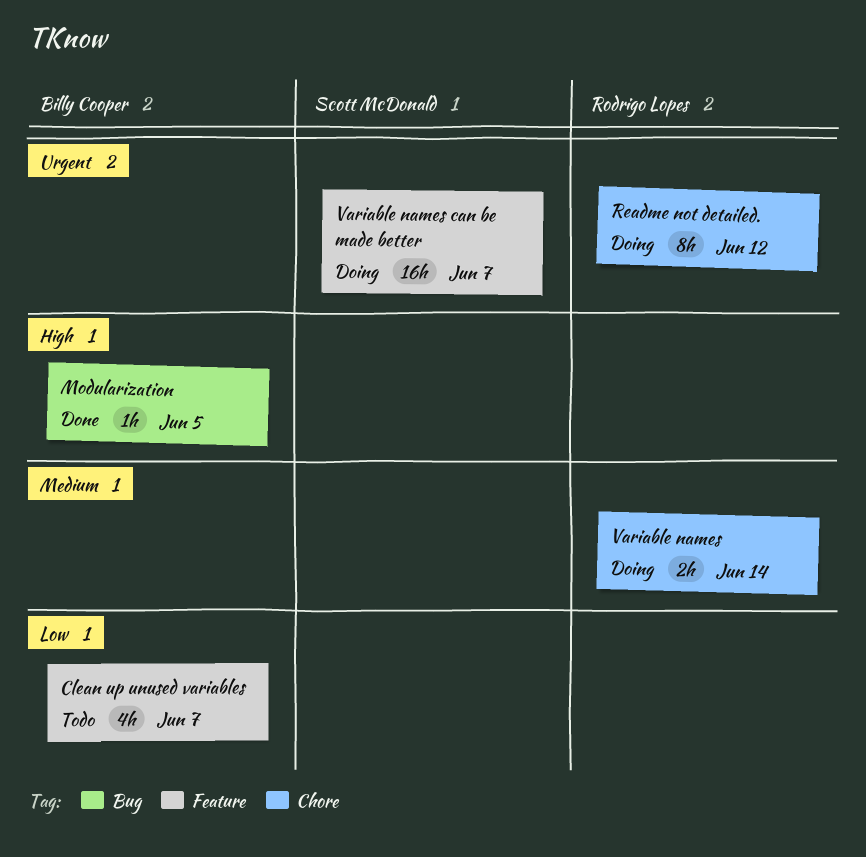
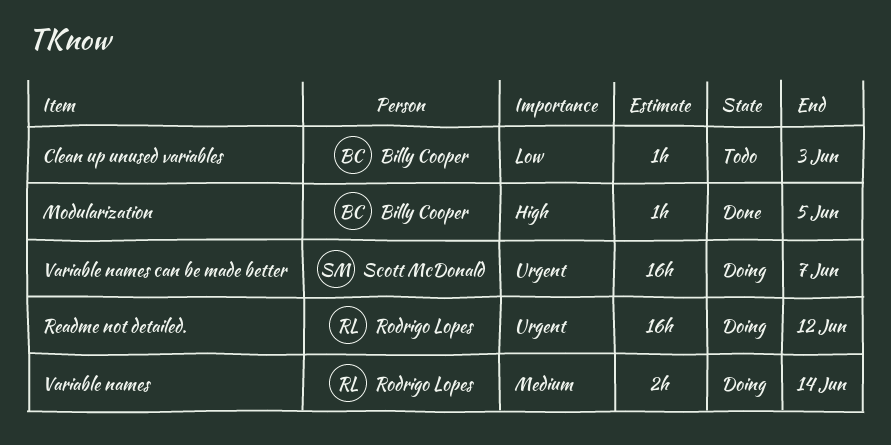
Clean up unused variables, estimate: 4h -> 1h
Clean up unused variables, due: Jun 7 -> Jun 3
Readme not detailed., estimate: 8h -> 16h

